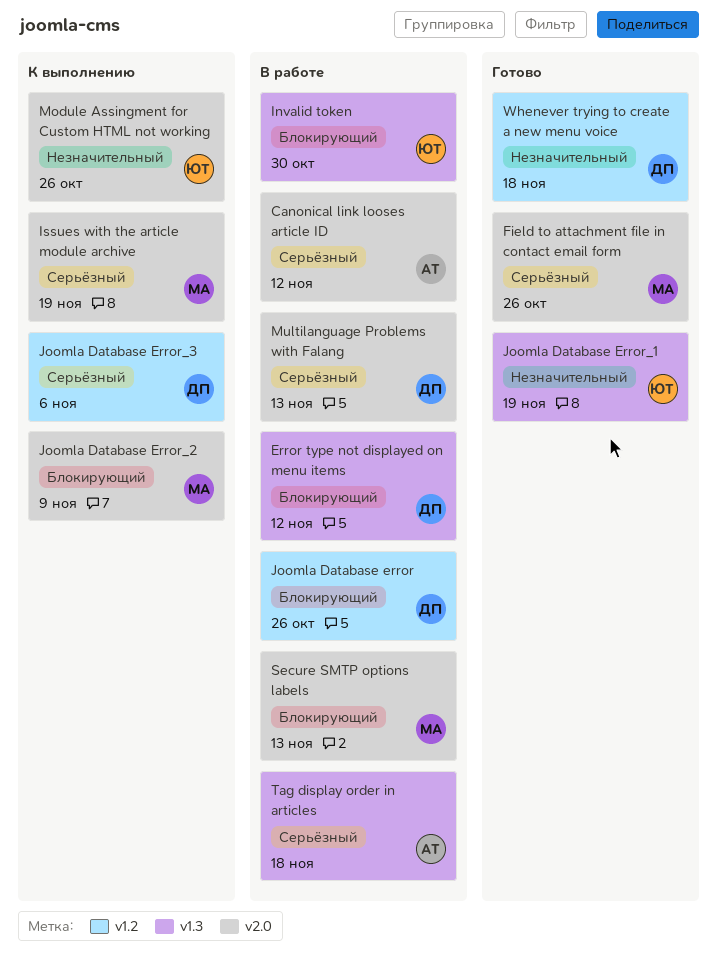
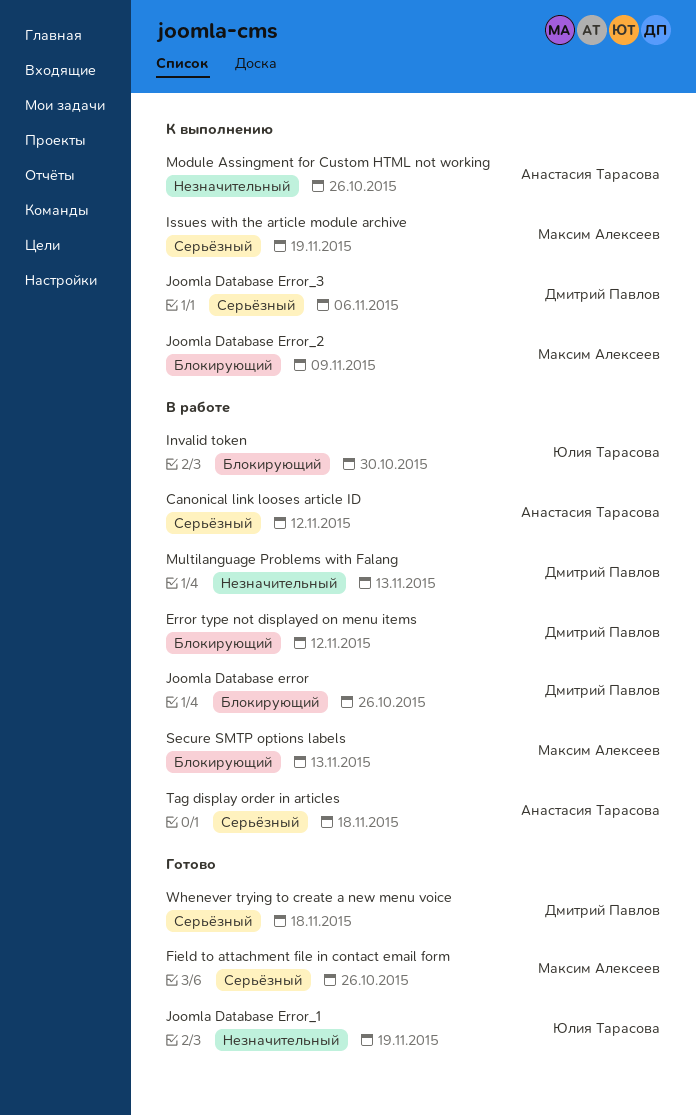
Module Assingment for Custom HTML not working, owner: Юлия Тарасова -> Анастасия Тарасова
Multilanguage Problems with Falang, priority: Серьёзный -> Незначительный
Whenever trying to create a new menu voice, priority: Незначительный -> Серьёзный

